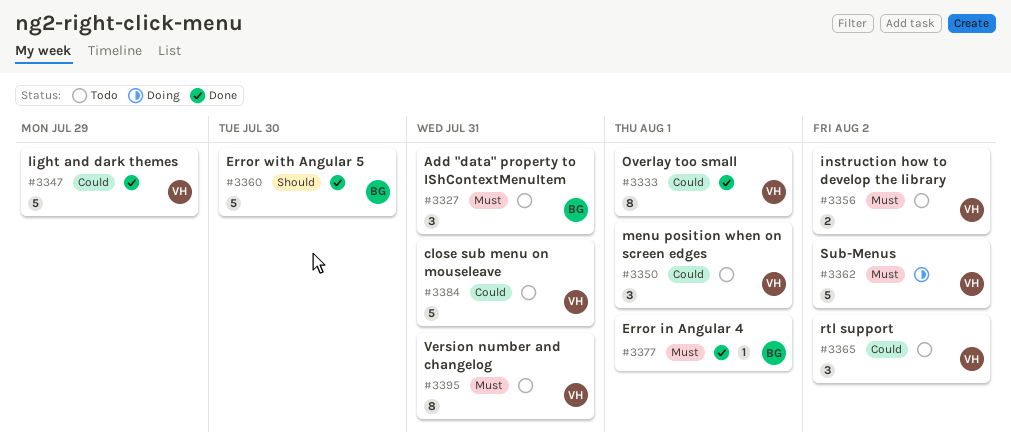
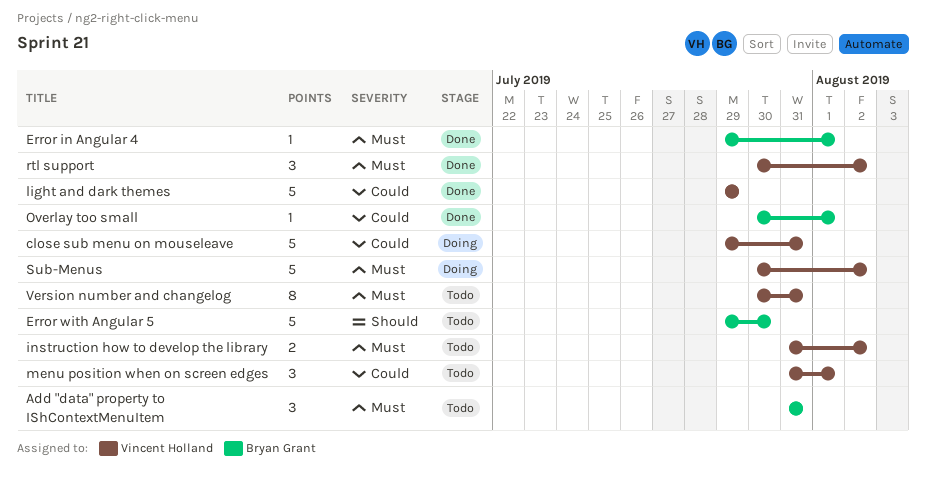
close sub menu on mouseleave, status: Todo -> Doing
Error with Angular 5, status: Done -> Todo
Overlay too small, owner: Vincent Holland -> Bryan Grant
Overlay too small, estimate: 8 -> 1
rtl support, status: Todo -> Done
rtl support, priority: Could -> Must

